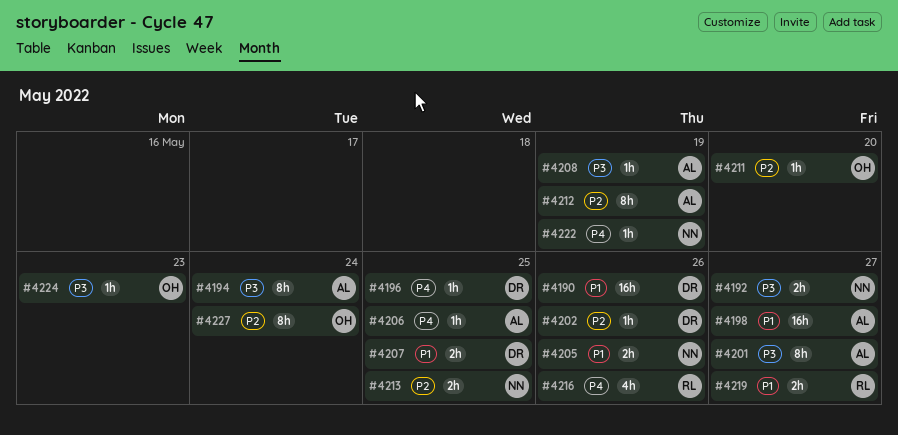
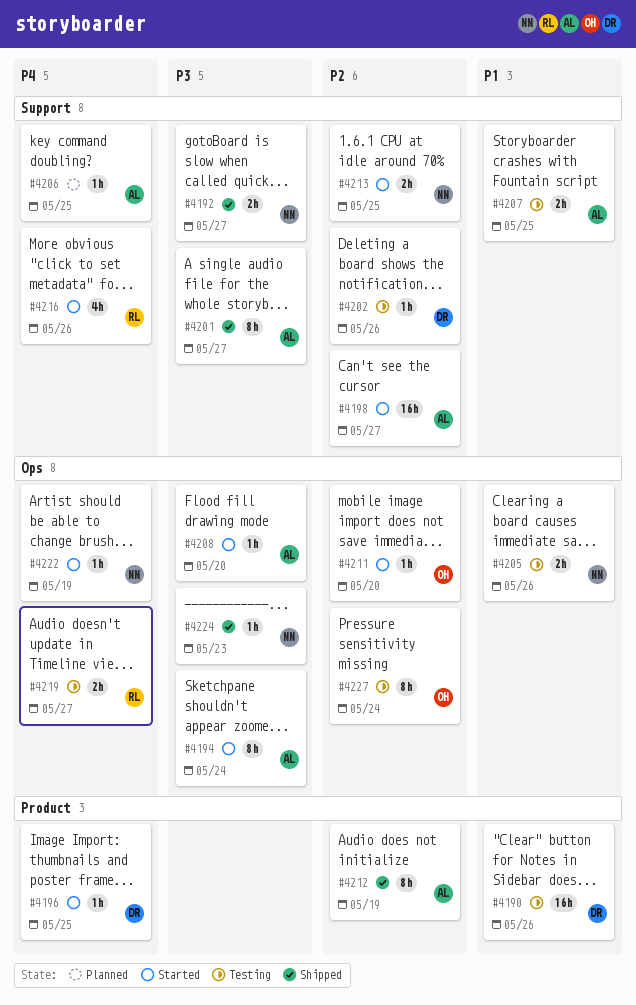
#4198, priority: P1 -> P2
#4207, owner: DR -> AL
#4208, due: May 19 -> May 20
#4219, priority: P1 -> P4
#4224, owner: OH -> NN

